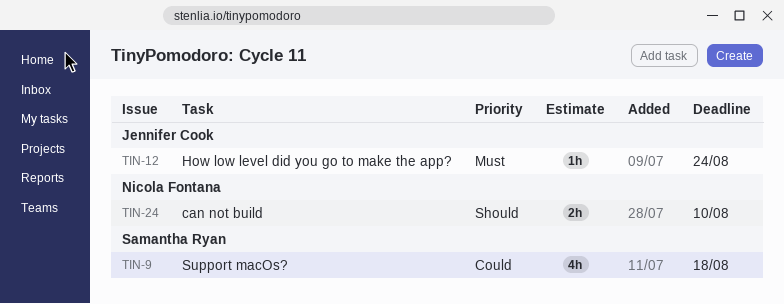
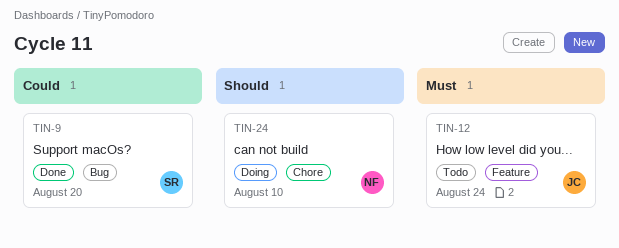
TIN-9, due: Aug 18 -> Aug 20

